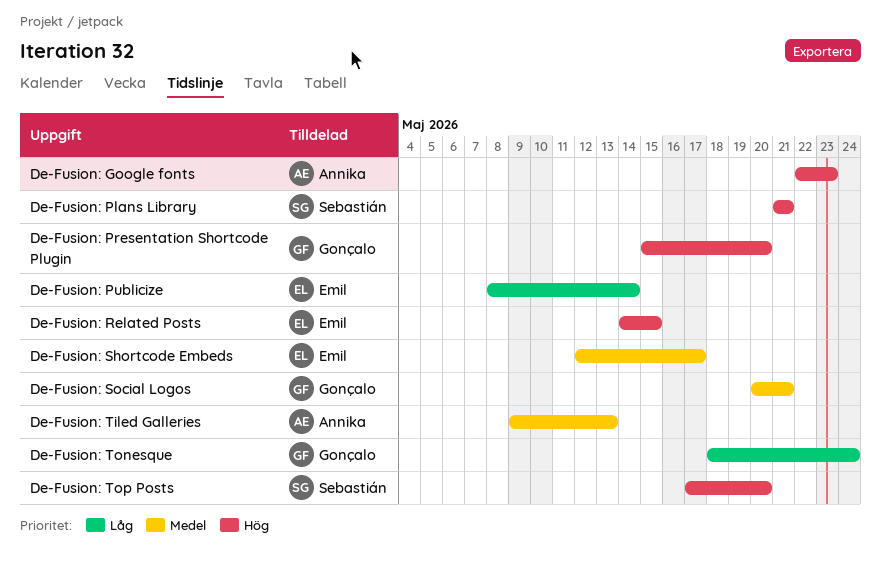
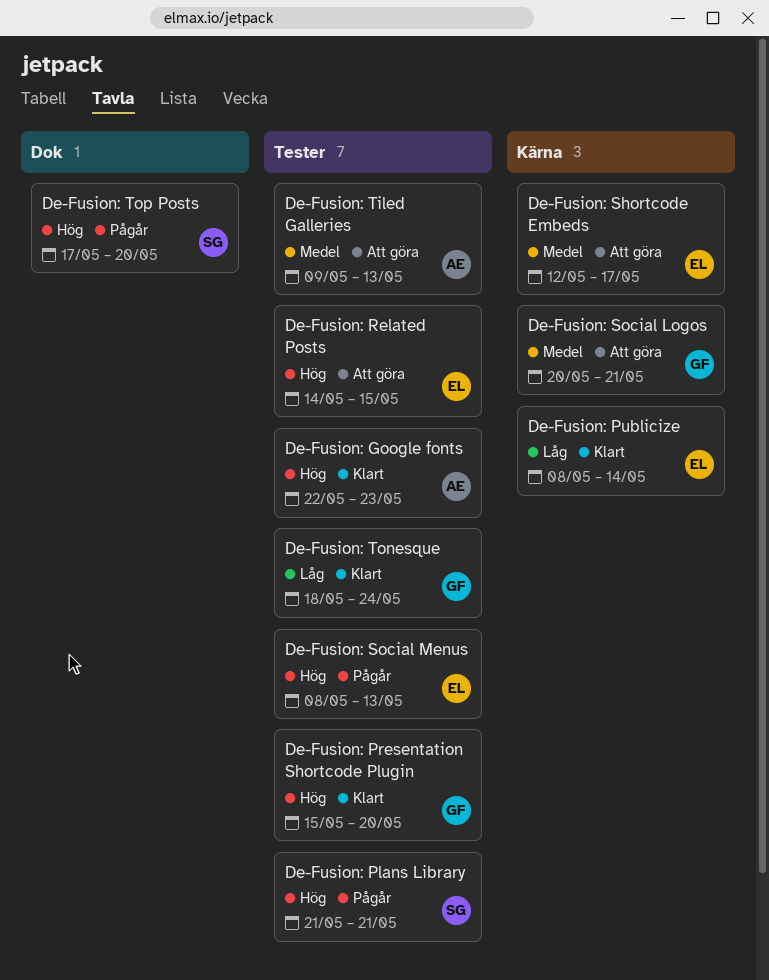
De-Fusion: Social Menus: none -> present

